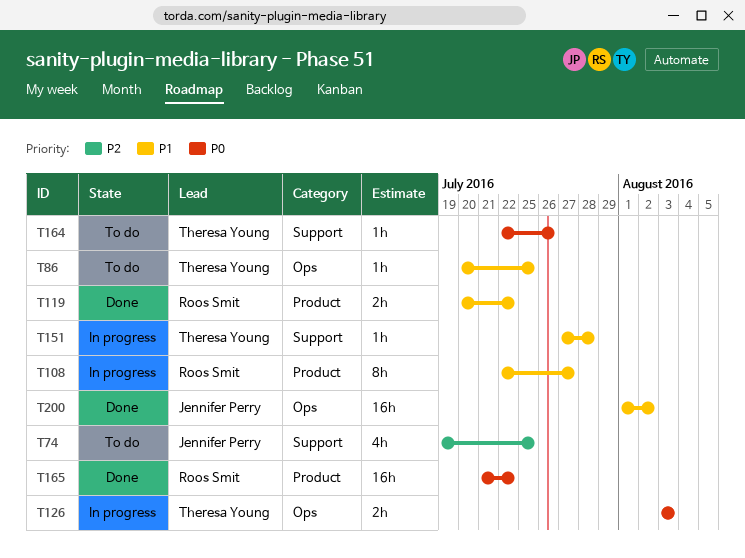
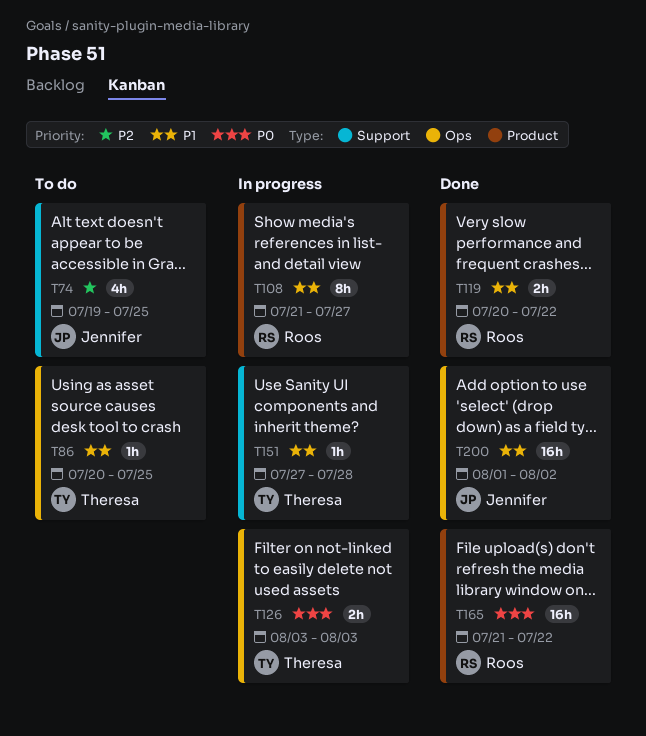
T108, start: Jul 22 -> Jul 21
T164: present -> none

